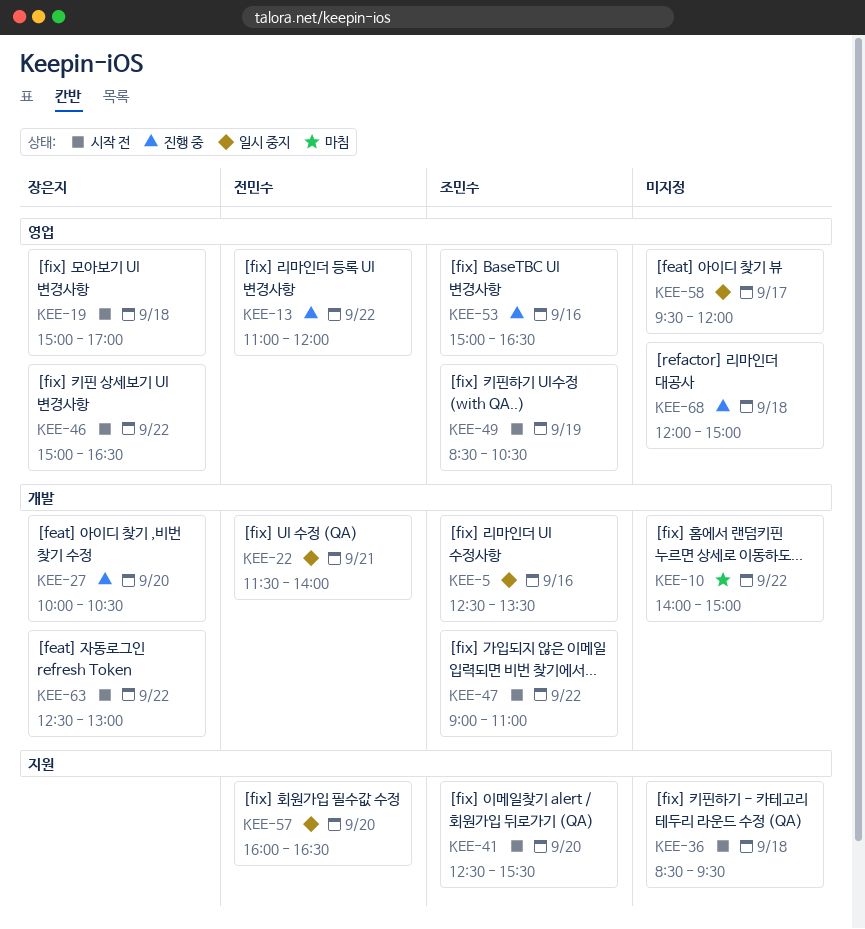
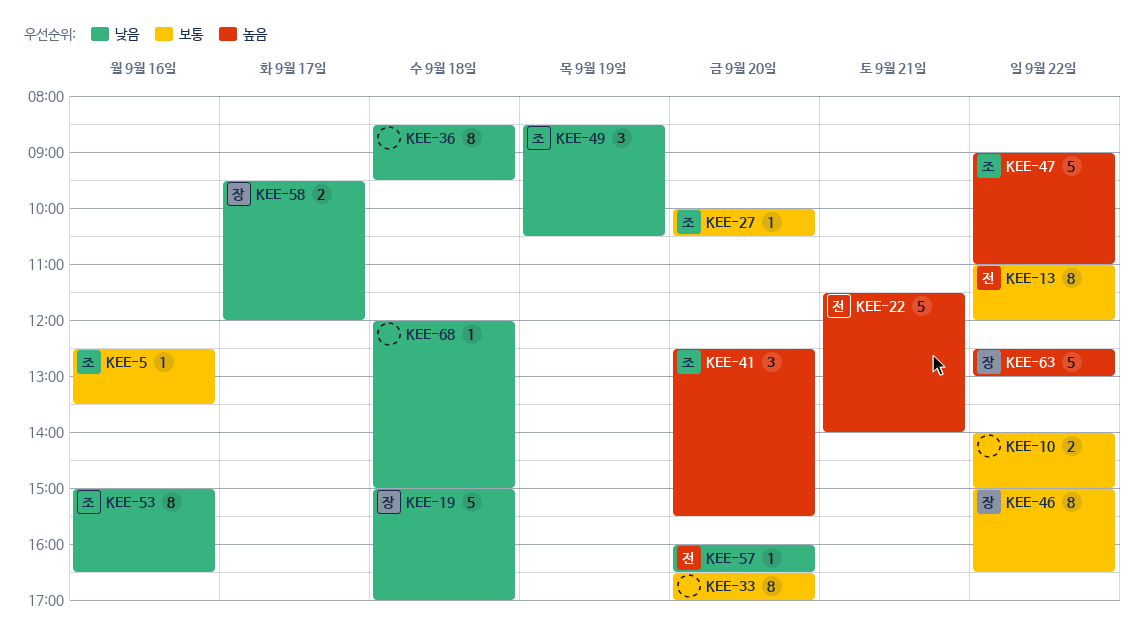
KEE-27, owner: 장은지 -> 조민수
KEE-33: none -> present
KEE-58, owner: none -> 장은지

